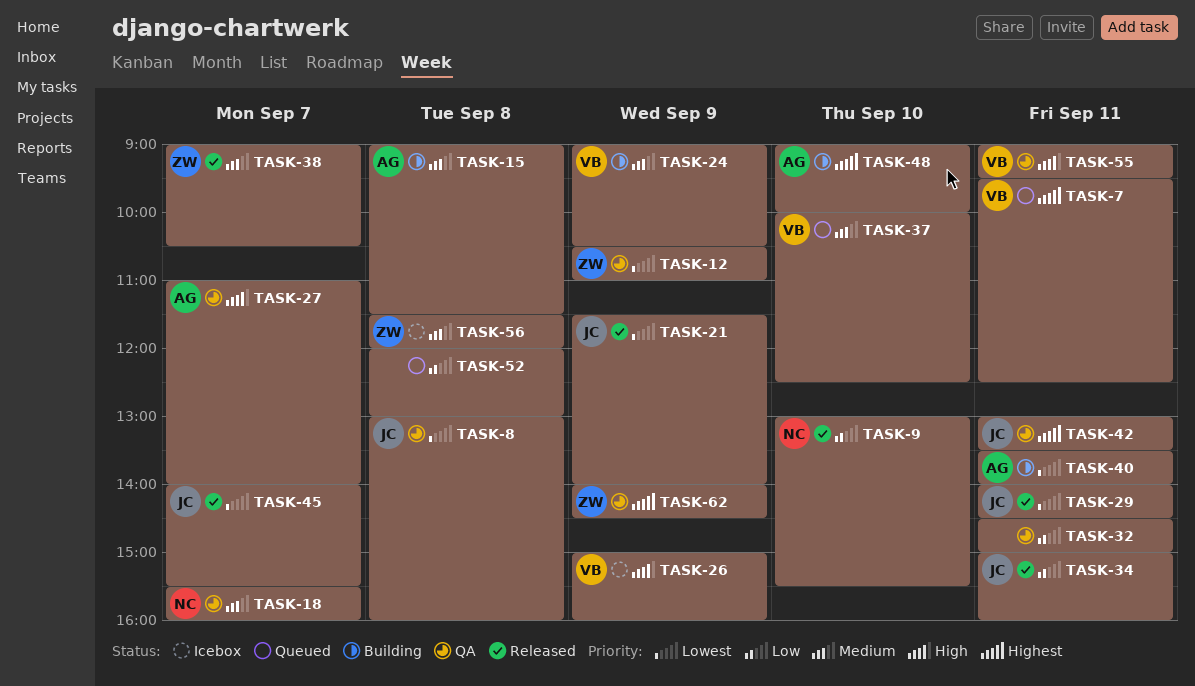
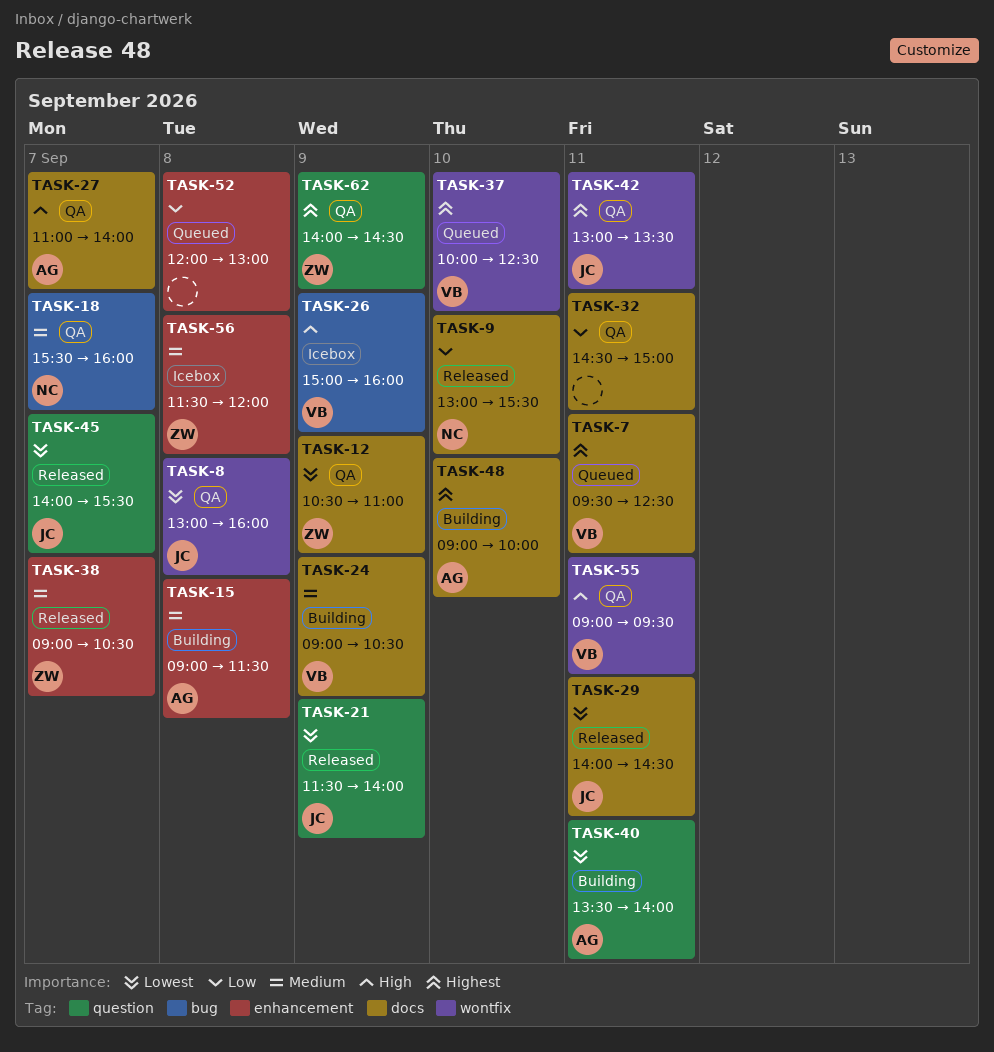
TASK-34: present -> none
TASK-37, priority: Medium -> Highest

